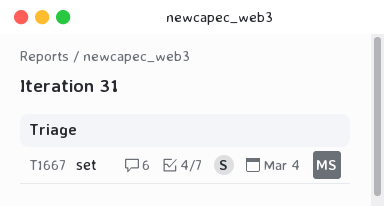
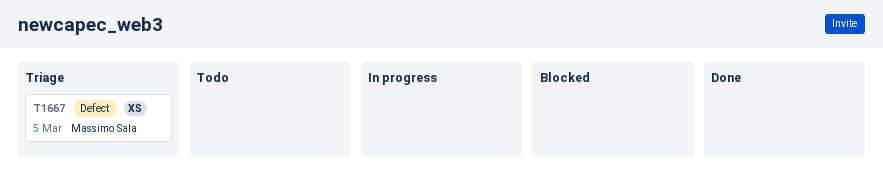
T1667, estimate: S -> XS
T1667, due: Mar 4 -> Mar 5

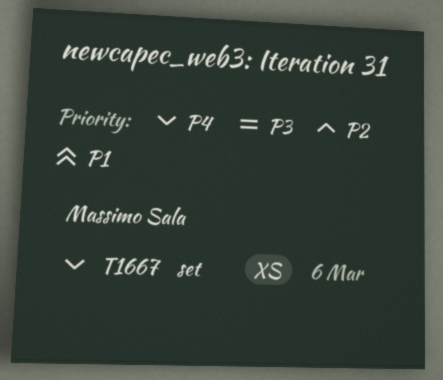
T1667, due: Mar 5 -> Mar 6

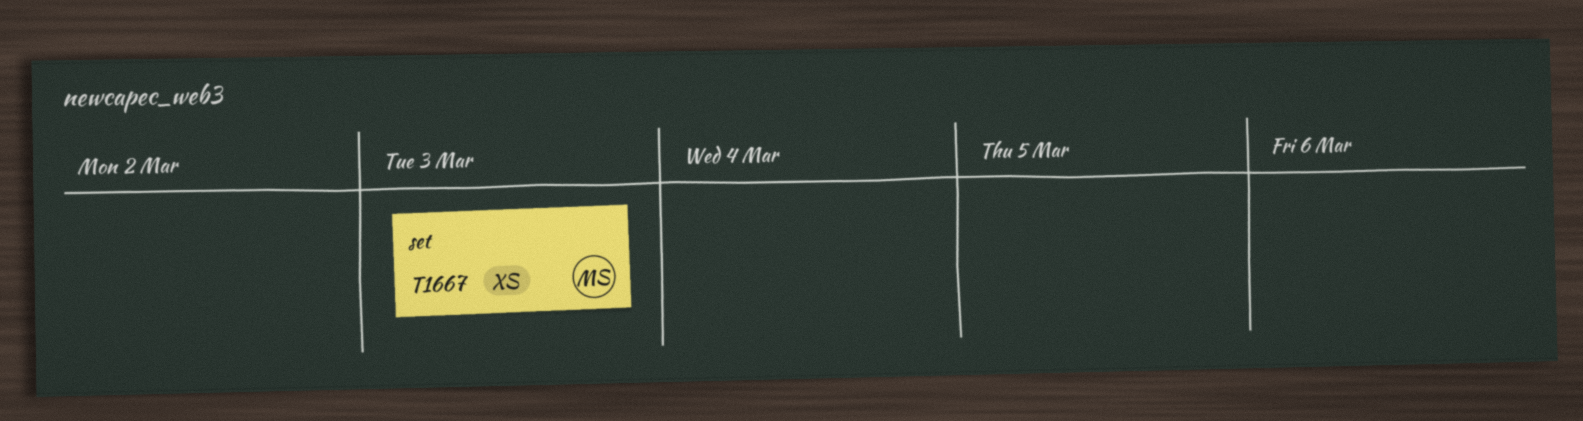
T1667, due: Mar 6 -> Mar 3

